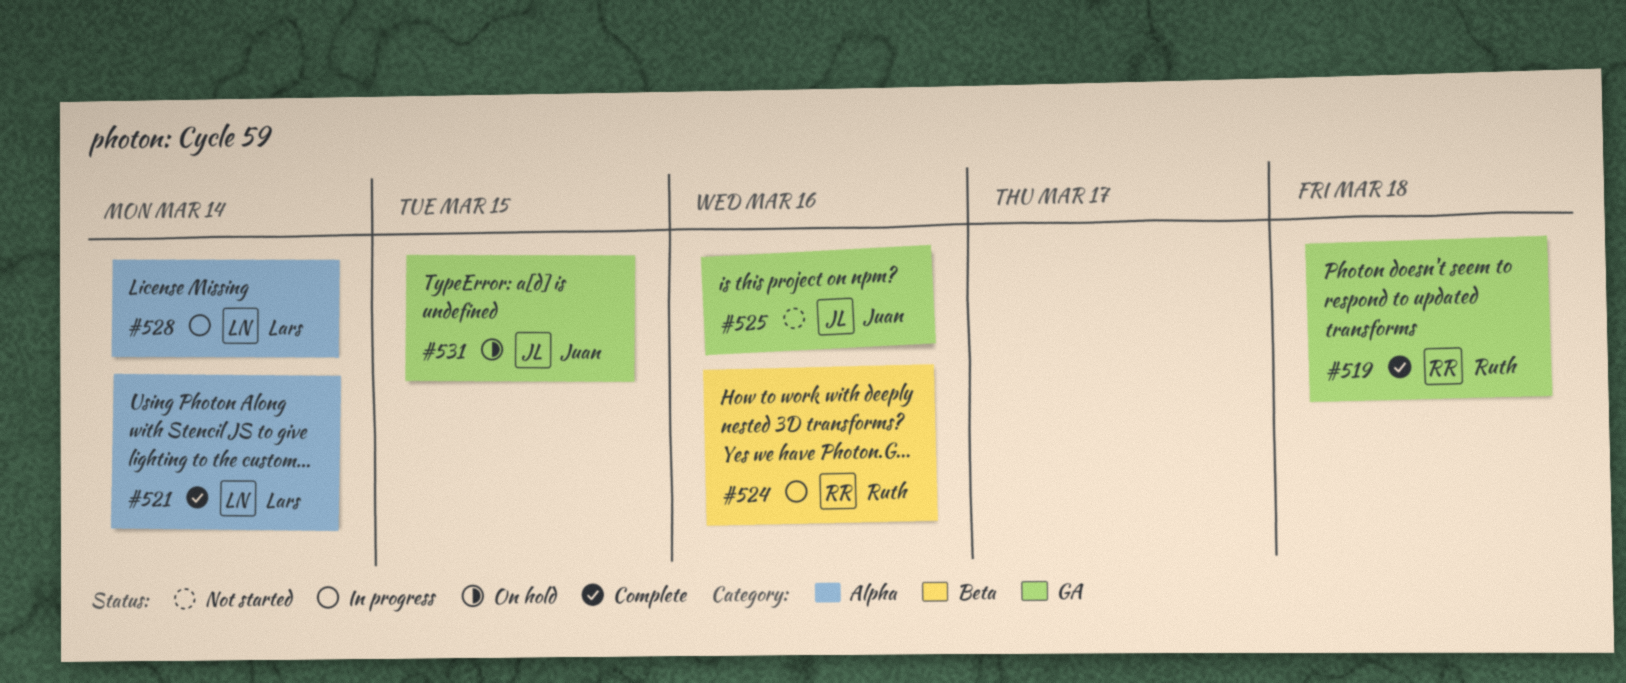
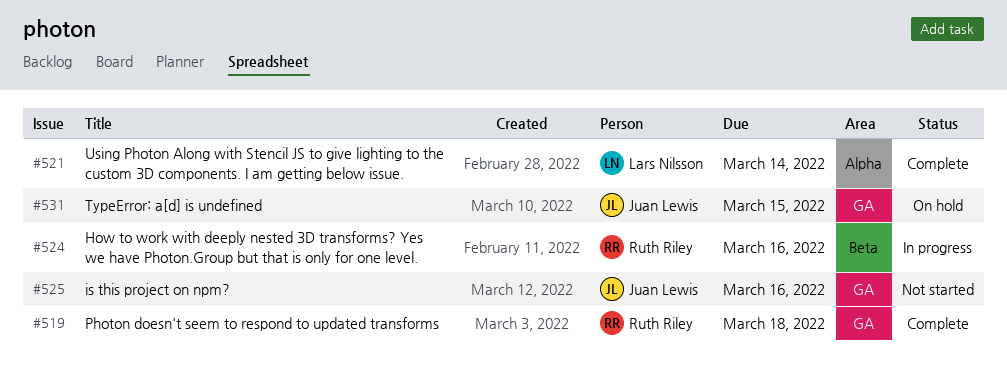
#528: present -> none

